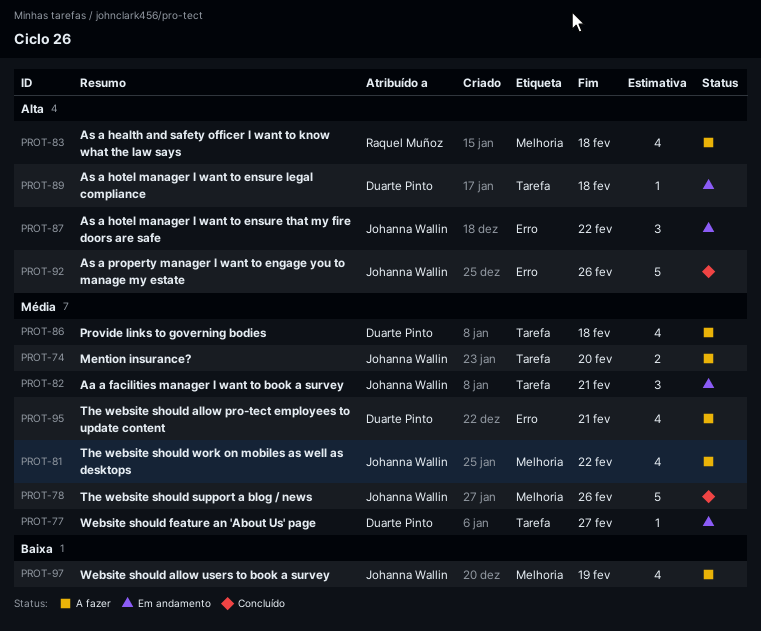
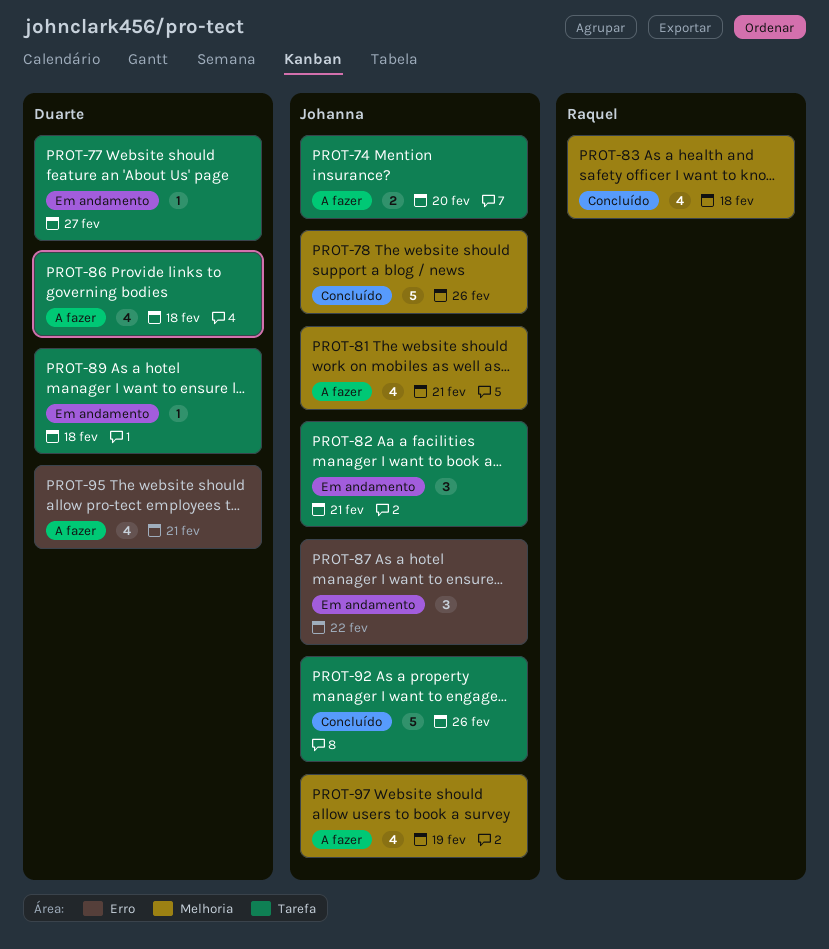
PROT-81, due: Feb 22 -> Feb 21
PROT-83, status: A fazer -> Concluído
PROT-92, label: Erro -> Tarefa

